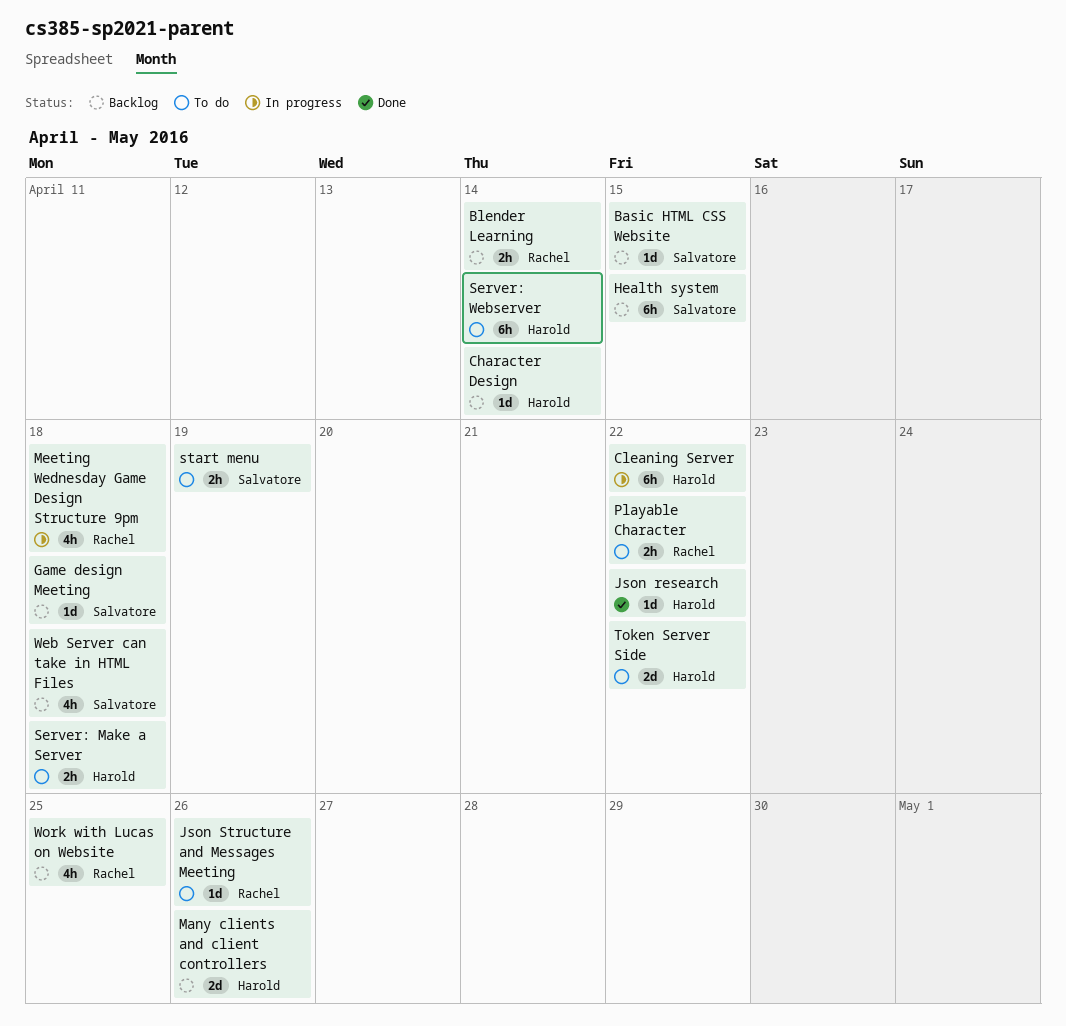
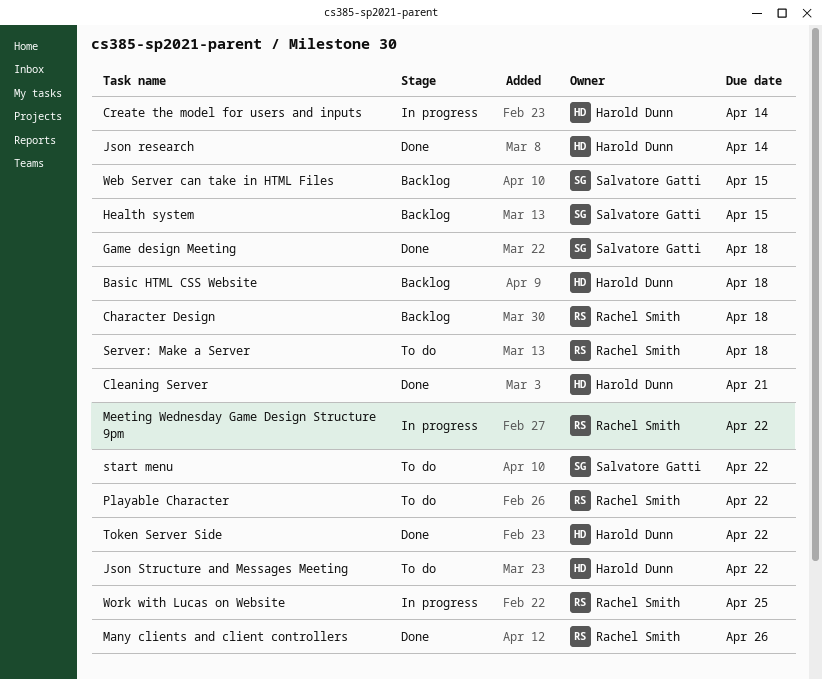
Basic HTML CSS Website, owner: Salvatore Gatti -> Harold Dunn
Basic HTML CSS Website, due: Apr 15 -> Apr 18
Blender Learning: present -> none
Character Design, owner: Harold Dunn -> Rachel Smith
Character Design, due: Apr 14 -> Apr 18
Cleaning Server, status: In progress -> Done
Cleaning Server, due: Apr 22 -> Apr 21
Create the model for users and inputs: none -> present
Game design Meeting, status: Backlog -> Done
Json research, due: Apr 22 -> Apr 14
Json Structure and Messages Meeting, owner: Rachel Smith -> Harold Dunn
Json Structure and Messages Meeting, due: Apr 26 -> Apr 22
Many clients and client controllers, status: Backlog -> Done
Many clients and client controllers, owner: Harold Dunn -> Rachel Smith
Meeting Wednesday Game Design Structure 9pm, due: Apr 18 -> Apr 22
Server: Make a Server, owner: Harold Dunn -> Rachel Smith
Server: Webserver: present -> none
start menu, due: Apr 19 -> Apr 22
Token Server Side, status: To do -> Done
Web Server can take in HTML Files, due: Apr 18 -> Apr 15
Work with Lucas on Website, status: Backlog -> In progress

